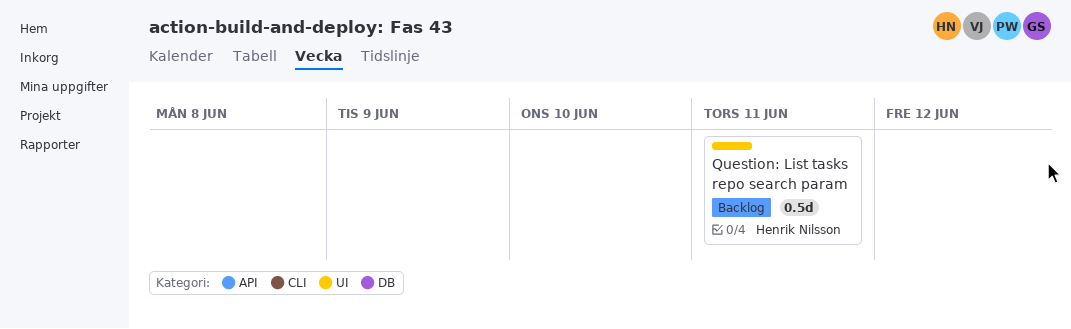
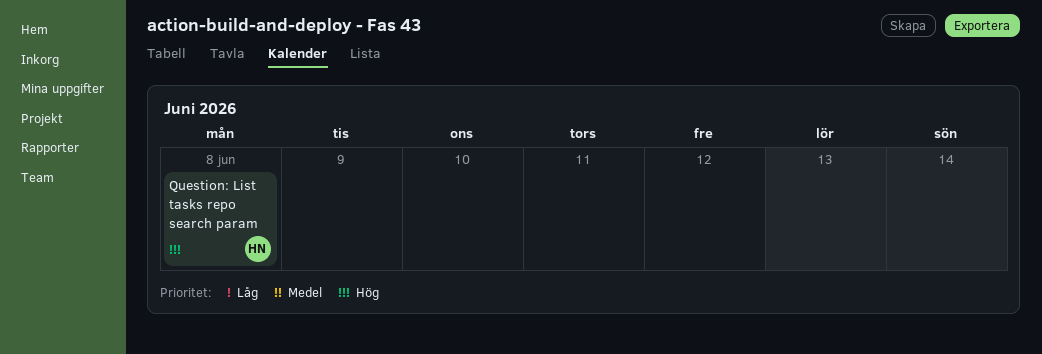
Question: List tasks repo search param, due: Jun 11 -> Jun 8

